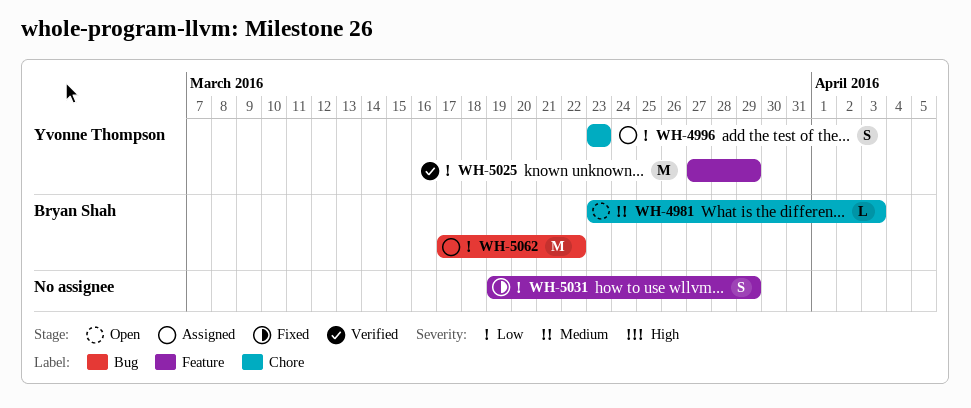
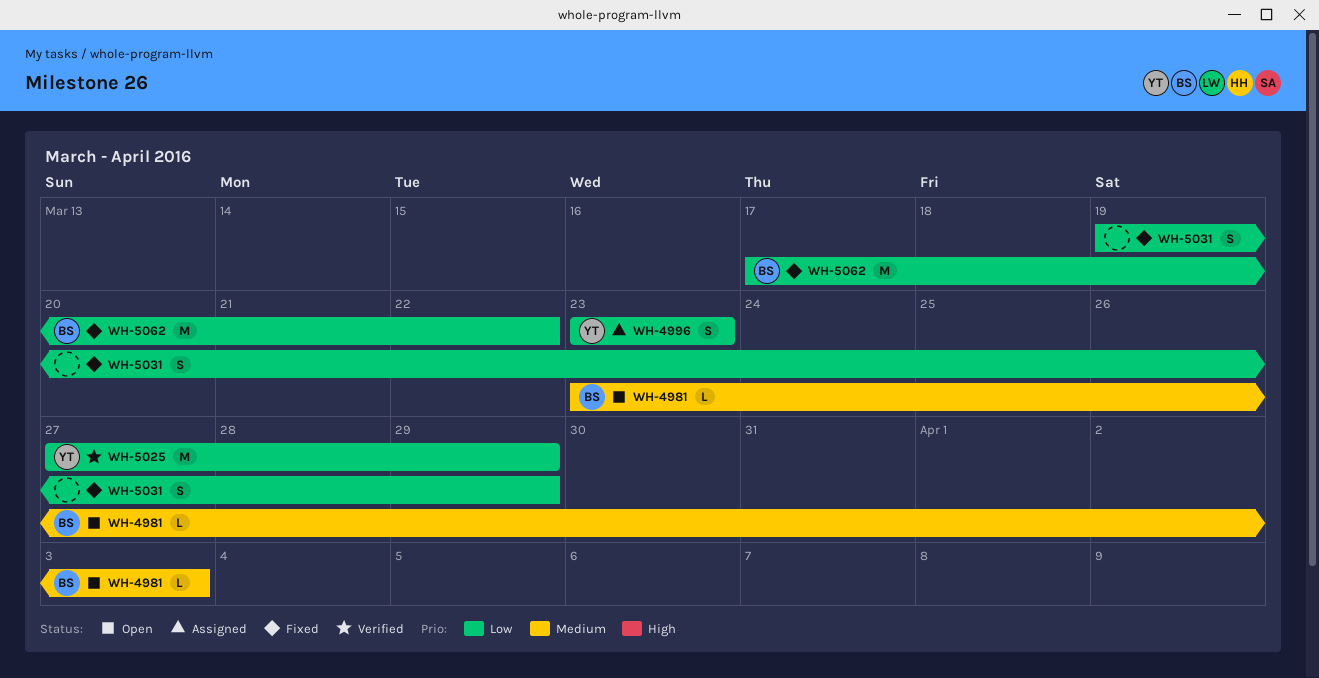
WH-5062, status: Assigned -> Fixed

